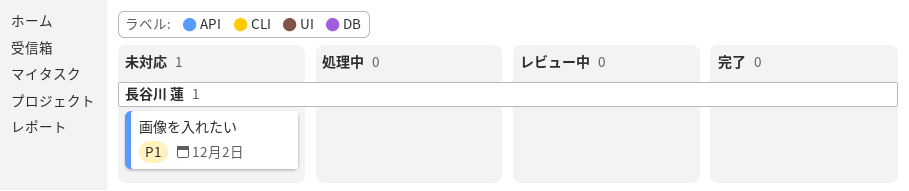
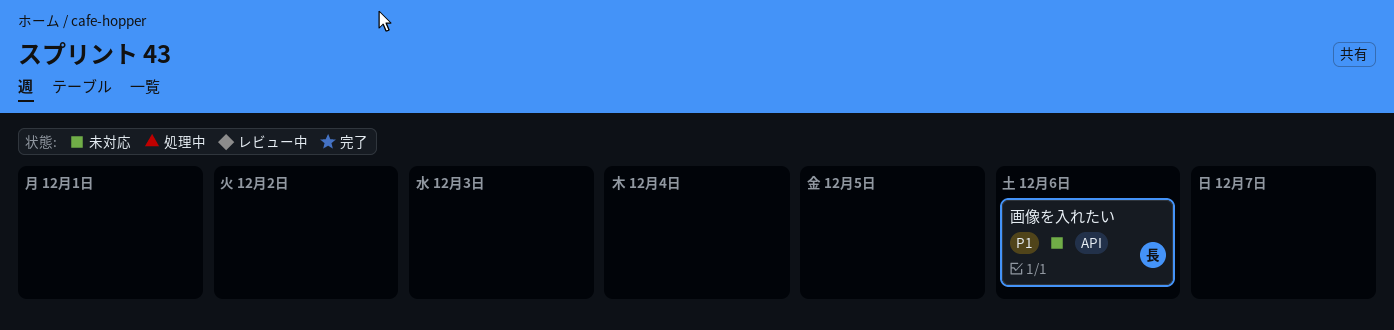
画像を入れたい, due: Dec 2 -> Dec 6

